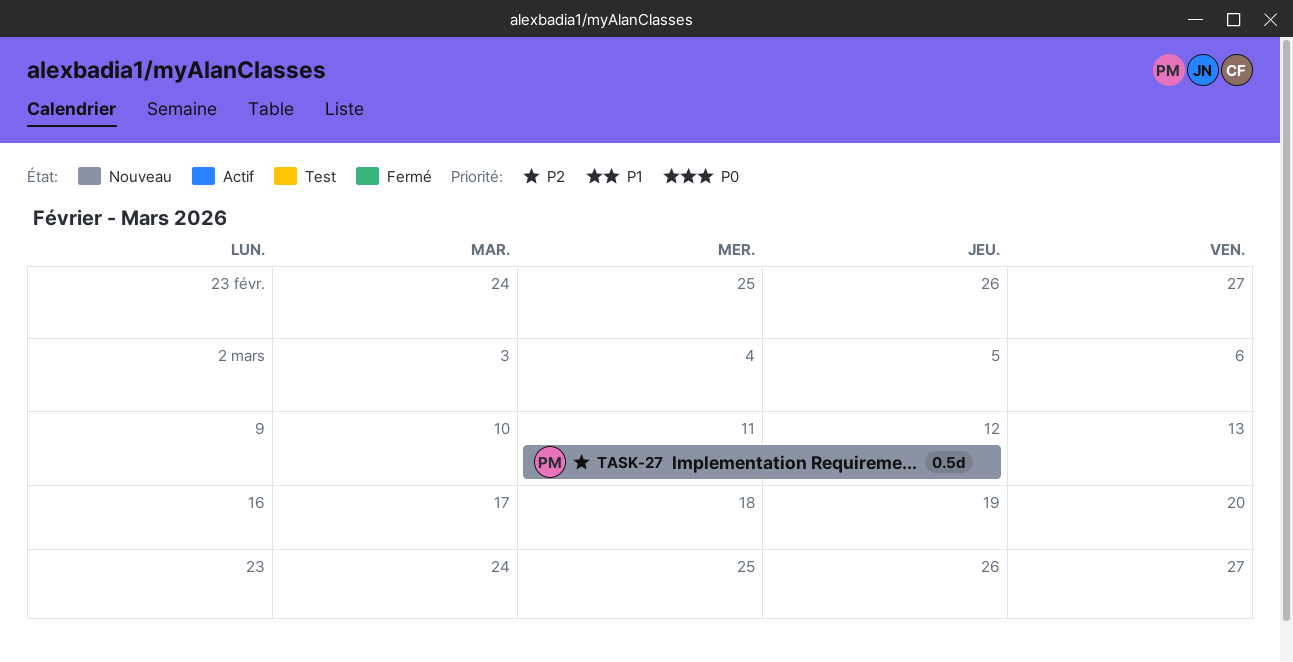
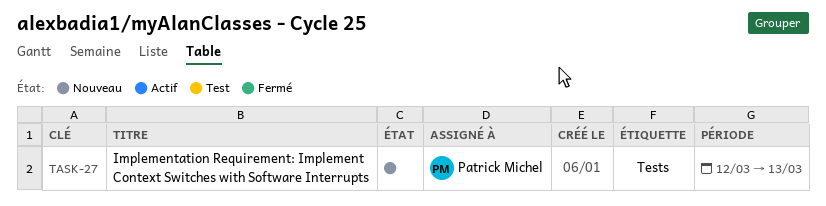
TASK-27, start: Mar 11 -> Mar 12
TASK-27, due: Mar 12 -> Mar 13

